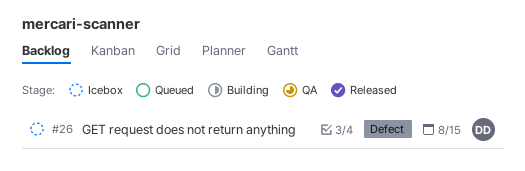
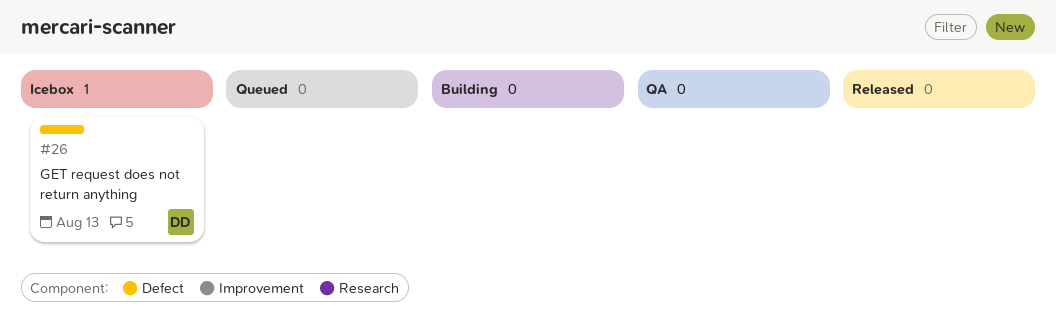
#26, due: Aug 15 -> Aug 13

